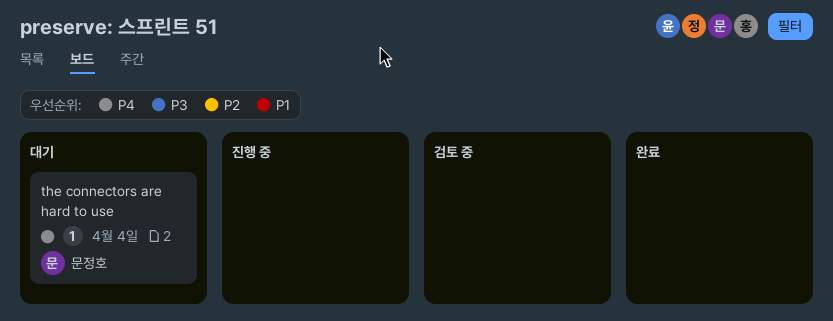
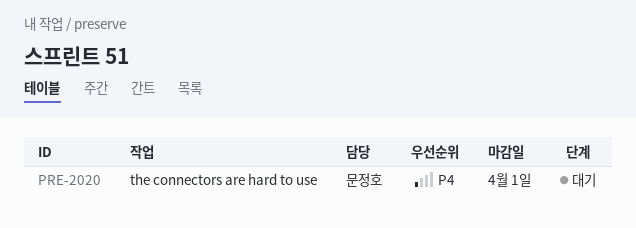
the connectors are hard to use, due: Apr 4 -> Apr 1

